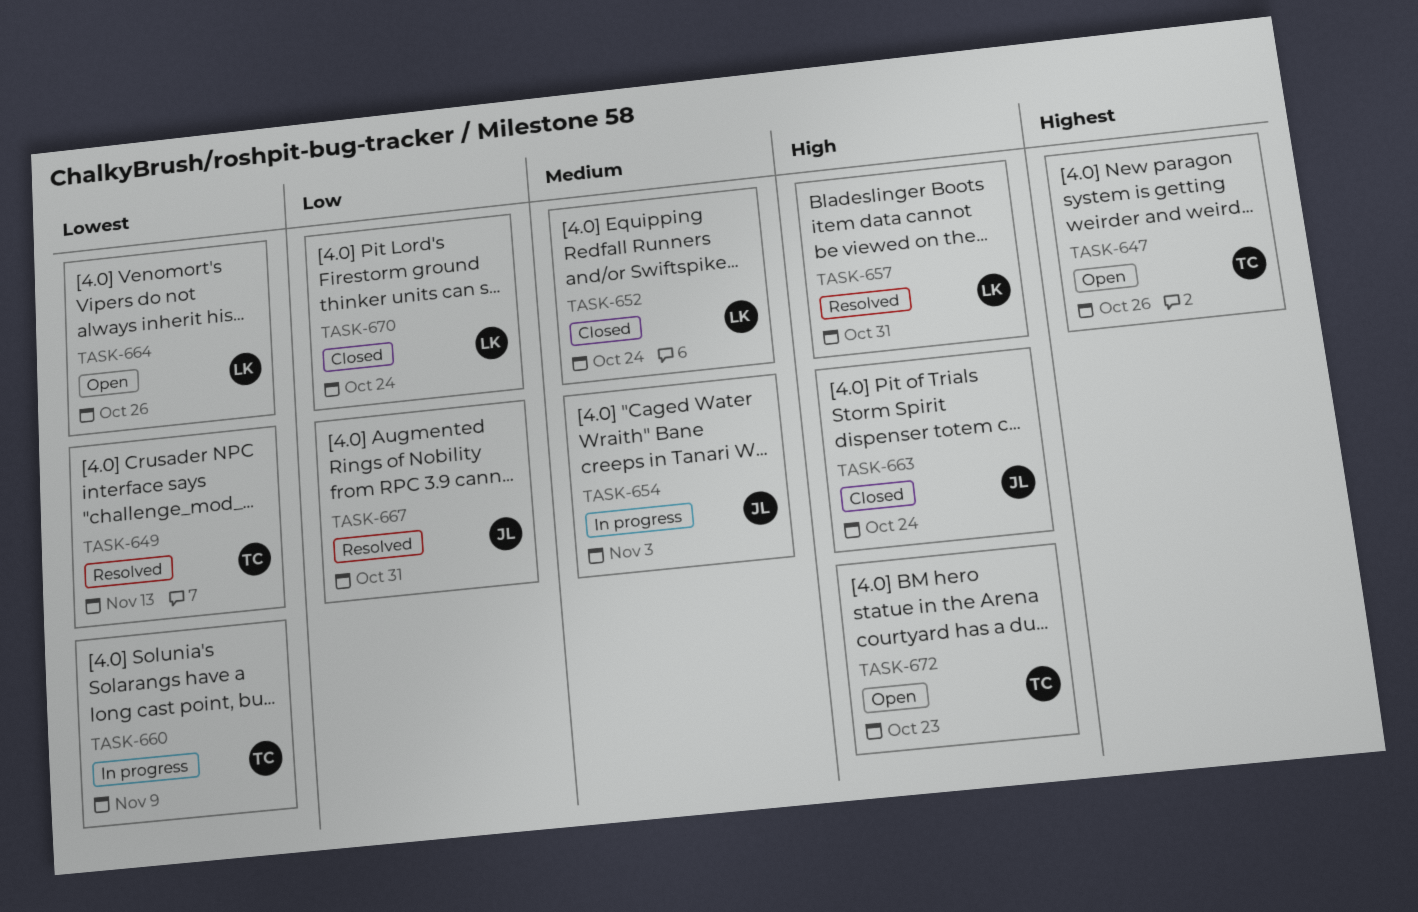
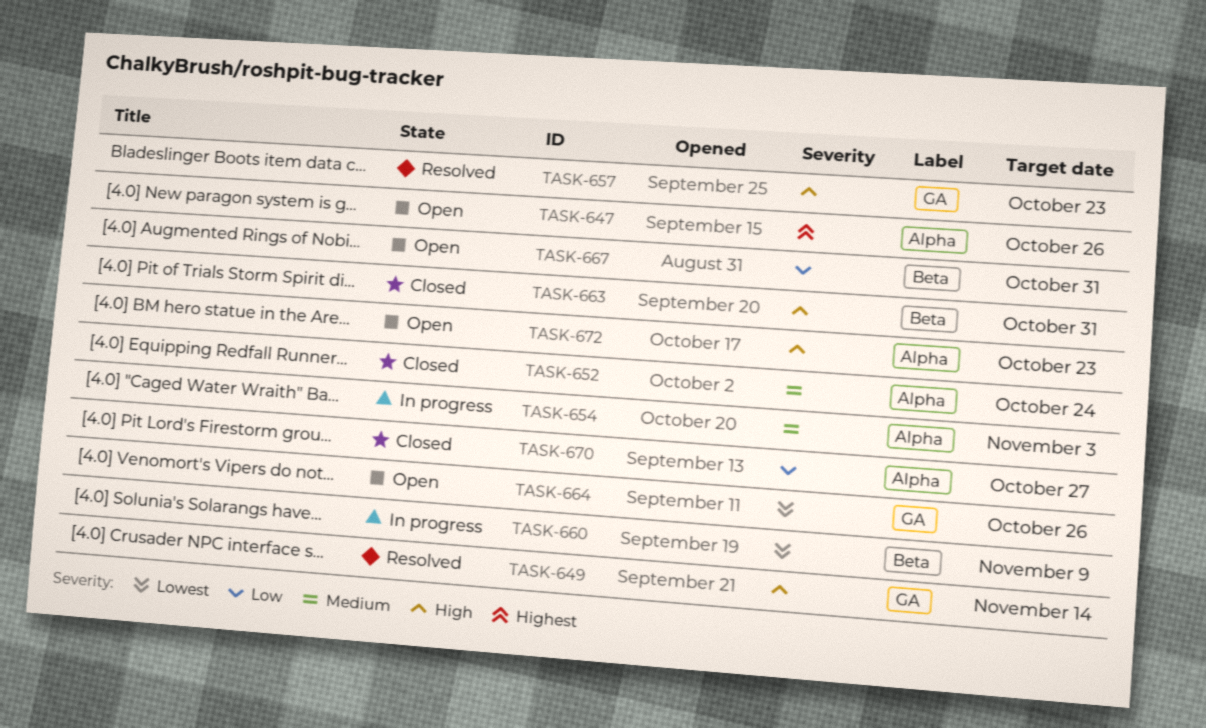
TASK-649, priority: Lowest -> High
TASK-649, due: Nov 13 -> Nov 14
TASK-657, due: Oct 31 -> Oct 23
TASK-663, due: Oct 24 -> Oct 31
TASK-667, status: Resolved -> Open
TASK-670, due: Oct 24 -> Oct 27

